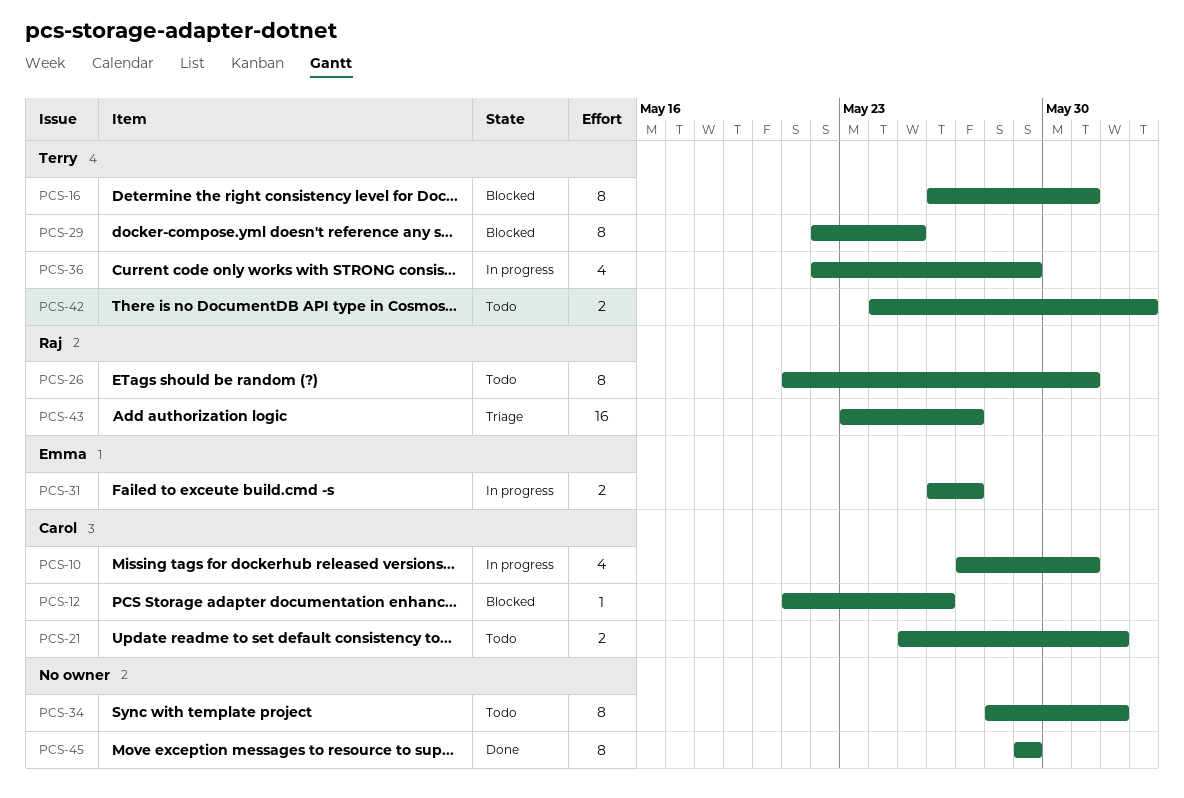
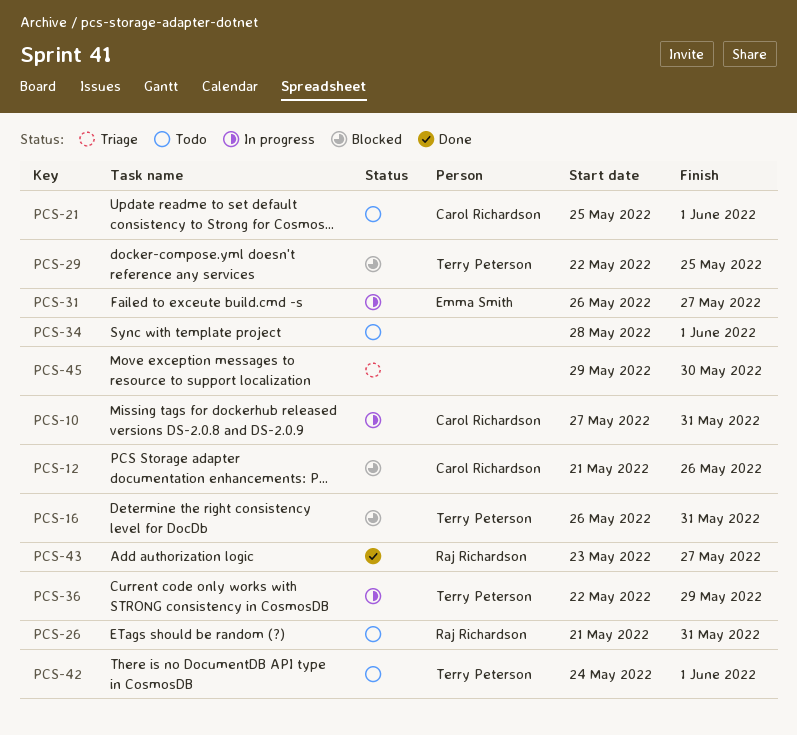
PCS-42, due: Jun 2 -> Jun 1
PCS-43, status: Triage -> Done
PCS-45, status: Done -> Triage
PCS-45, due: May 29 -> May 30

